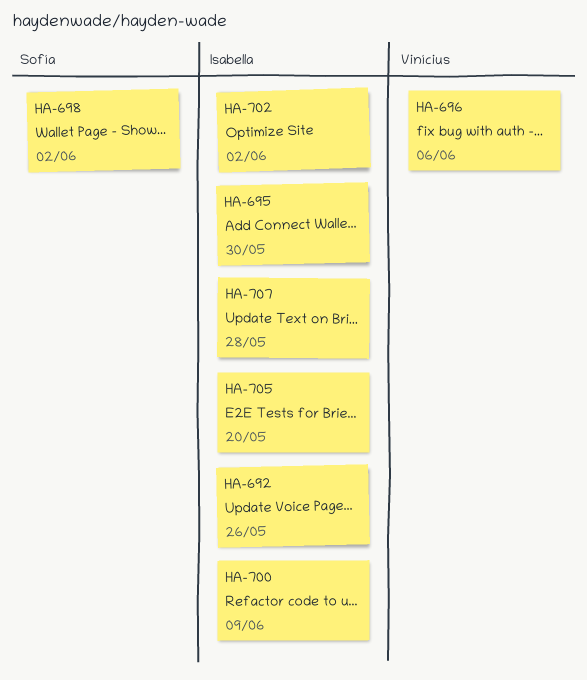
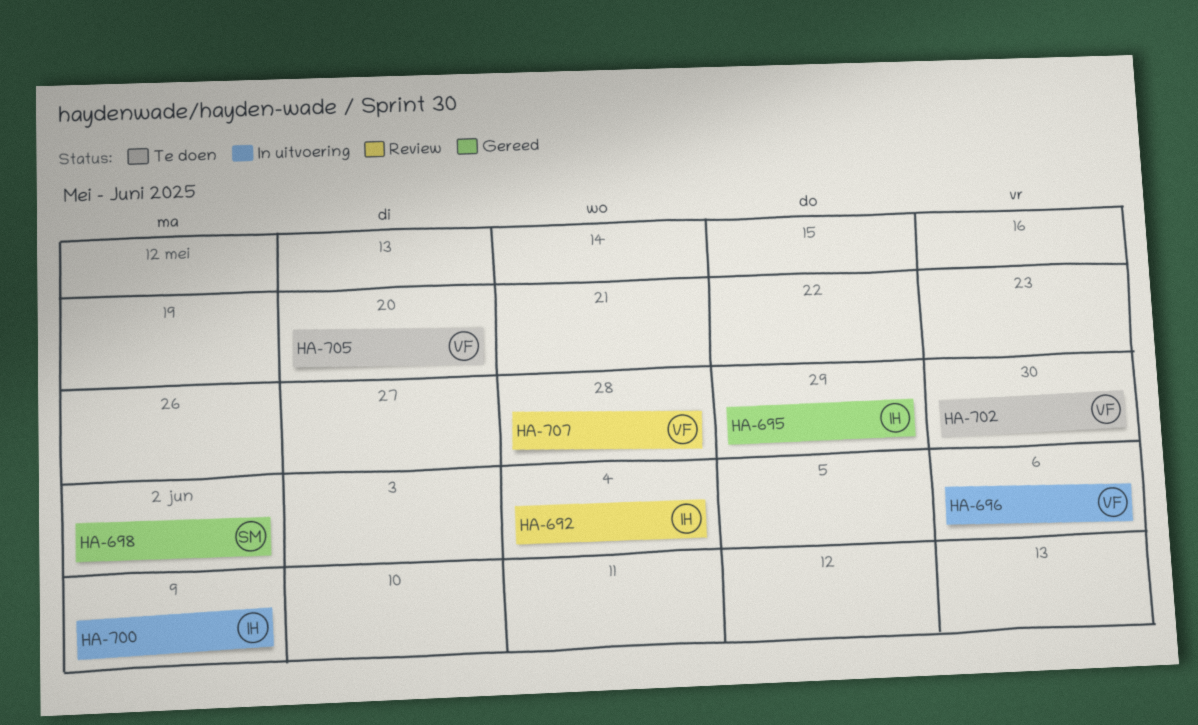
HA-692, due: May 26 -> Jun 4
HA-695, due: May 30 -> May 29
HA-702, owner: Isabella -> Vinícius
HA-702, due: Jun 2 -> May 30
HA-705, owner: Isabella -> Vinícius
HA-707, owner: Isabella -> Vinícius

